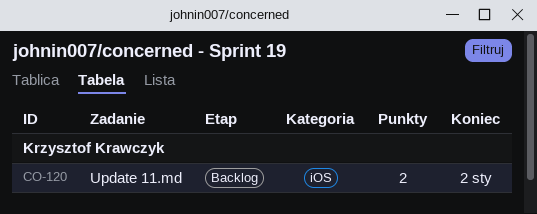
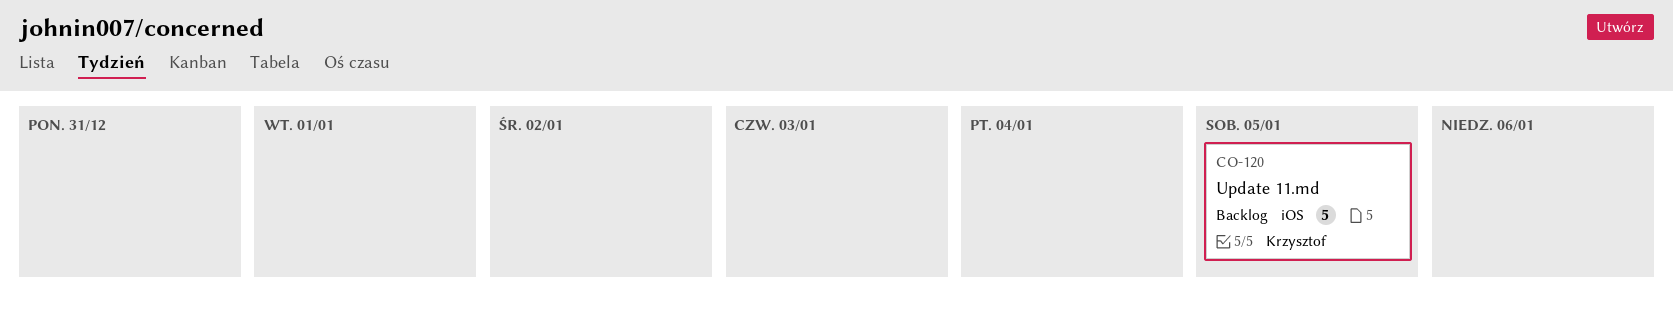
CO-120, estimate: 2 -> 5
CO-120, due: Jan 2 -> Jan 5

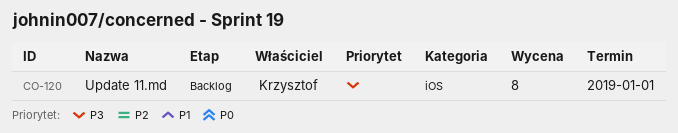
CO-120, estimate: 5 -> 8
CO-120, due: Jan 5 -> Jan 1

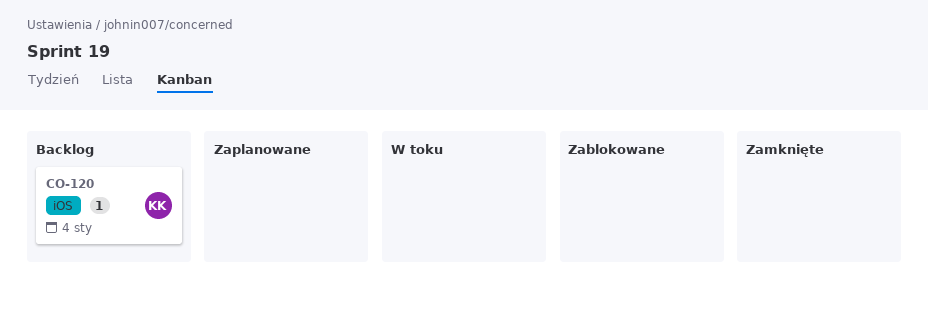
CO-120, estimate: 8 -> 1
CO-120, due: Jan 1 -> Jan 4

